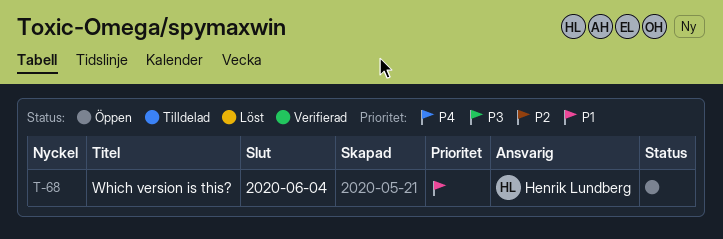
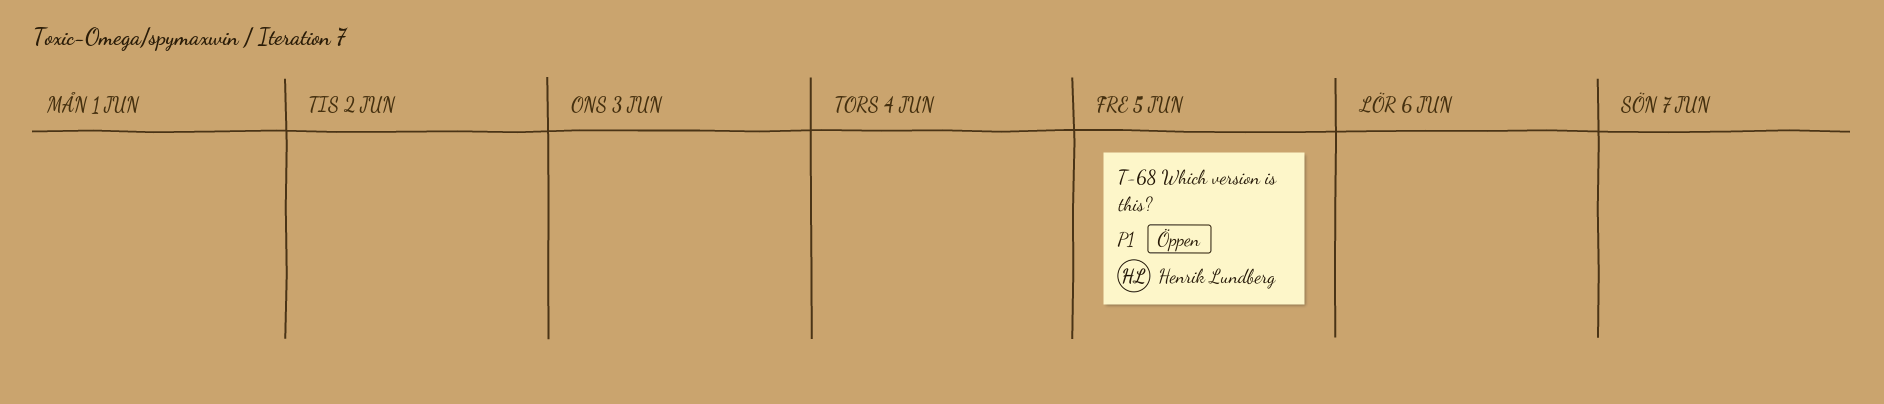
T-68, due: Jun 4 -> Jun 5

